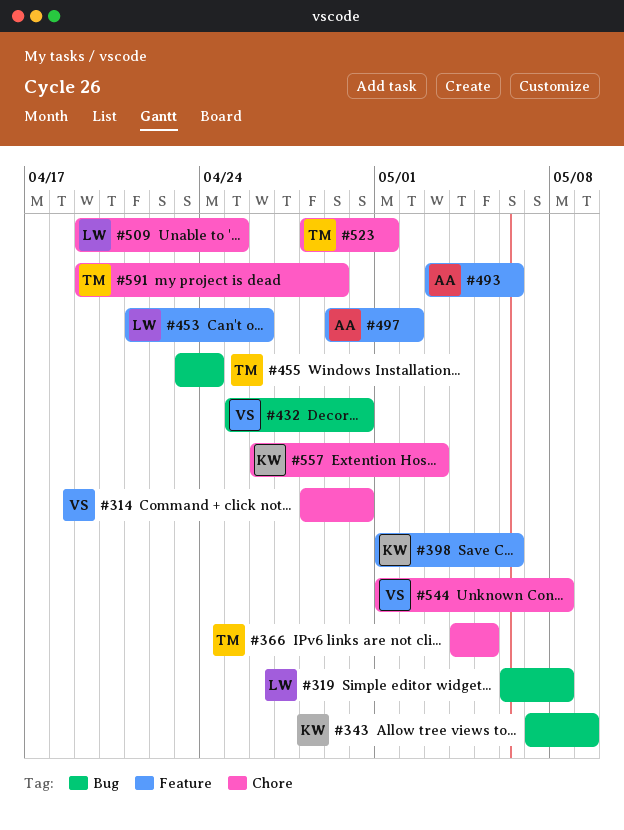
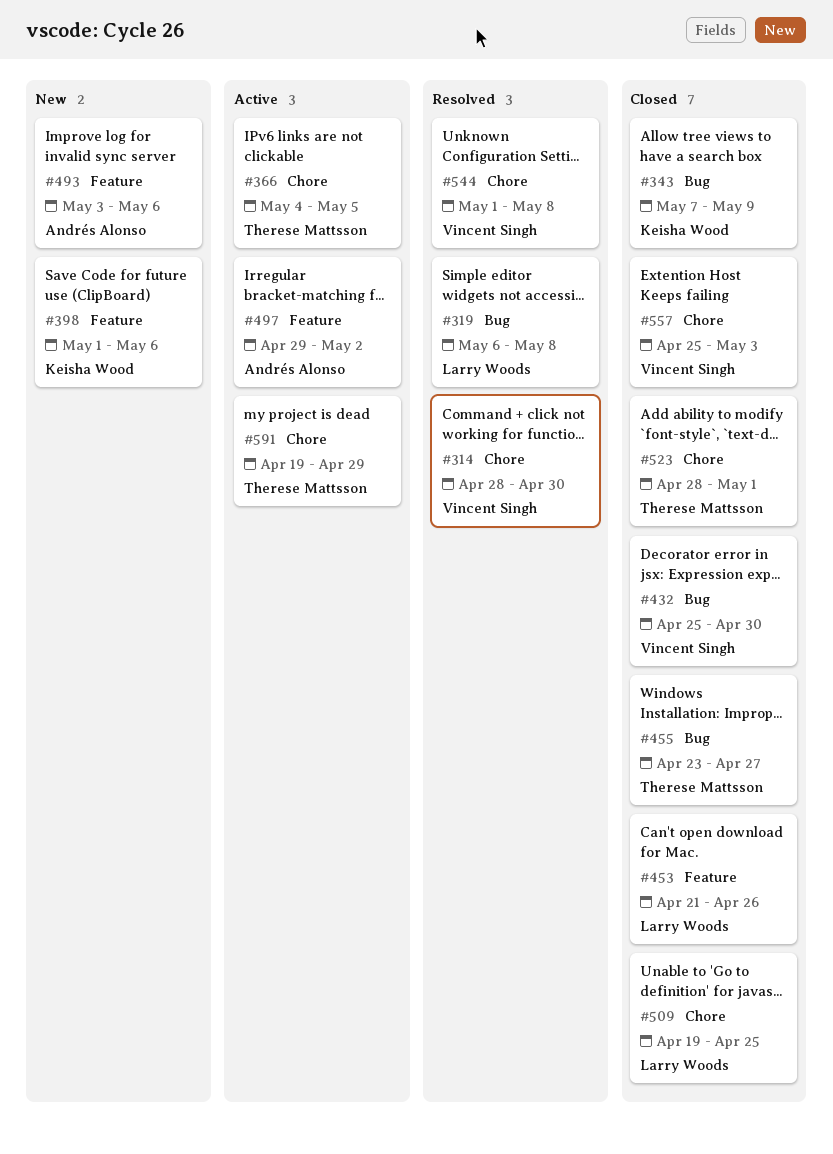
#455, due: Apr 24 -> Apr 27
#557, owner: Keisha Wood -> Vincent Singh
#557, start: Apr 26 -> Apr 25

